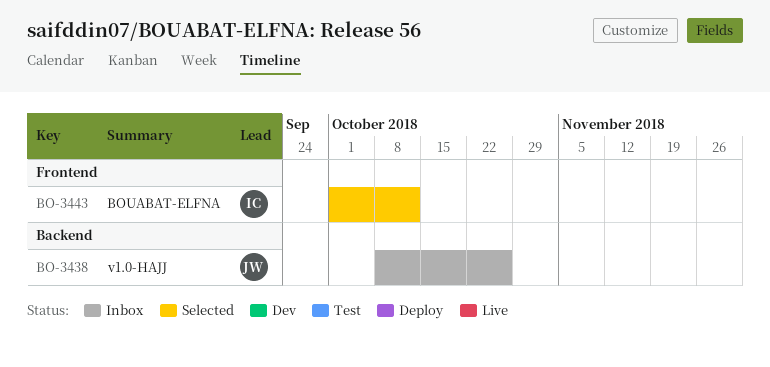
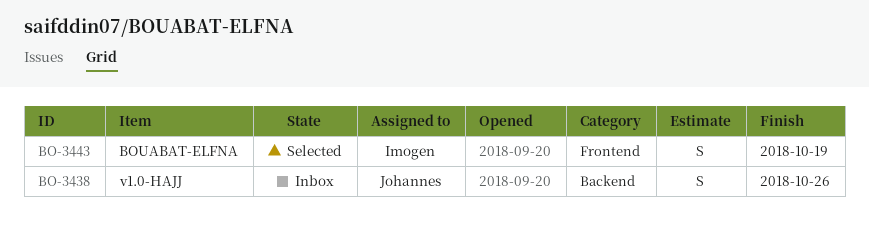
BO-3443, due: Oct 12 -> Oct 19

